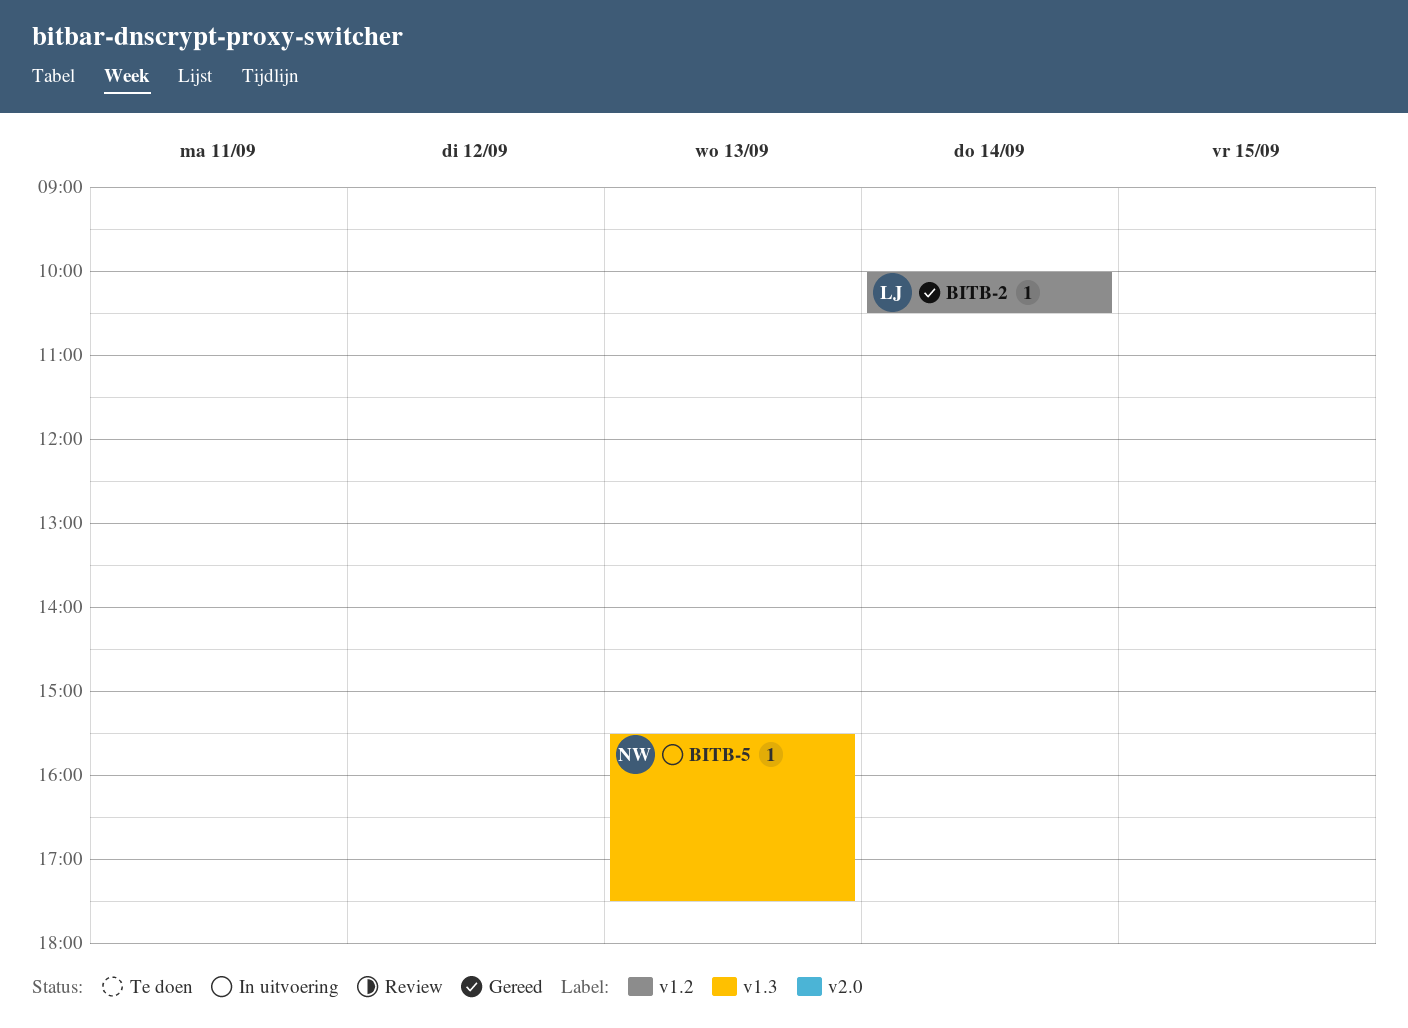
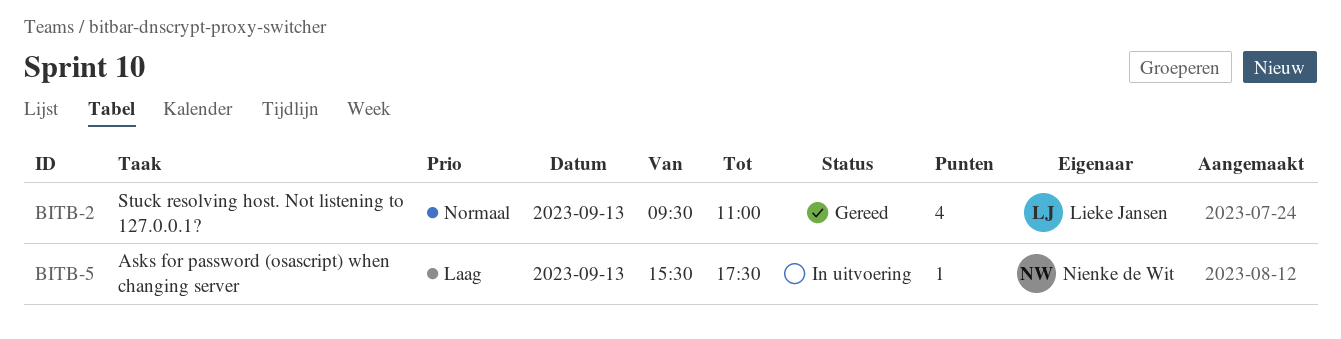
BITB-2, estimate: 1 -> 4
BITB-2, day: Sep 14 -> Sep 13
BITB-2, begins: 10:00 -> 09:30
BITB-2, ends: 10:30 -> 11:00

